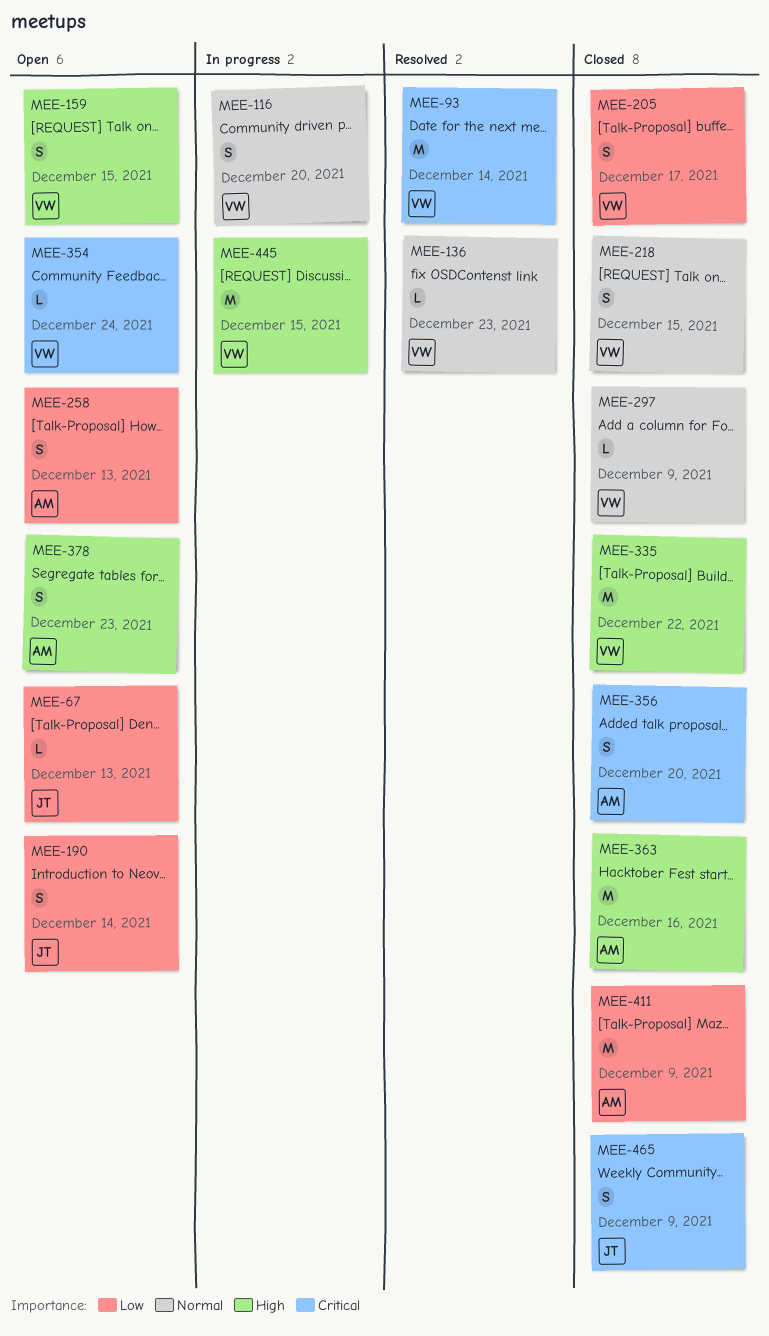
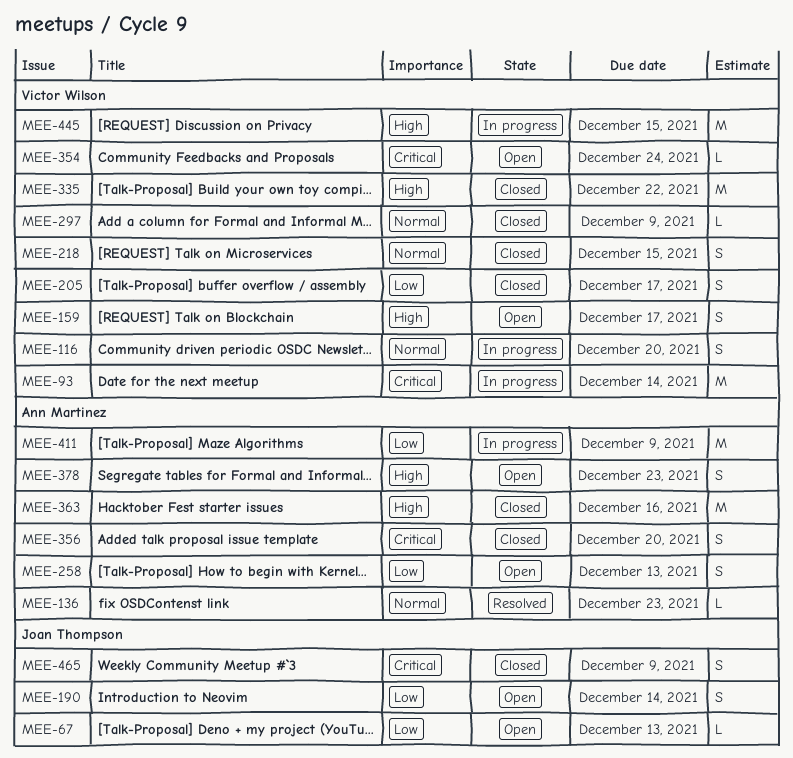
MEE-93, status: Resolved -> In progress
MEE-136, owner: Victor Wilson -> Ann Martinez
MEE-159, due: Dec 15 -> Dec 17
MEE-411, status: Closed -> In progress

